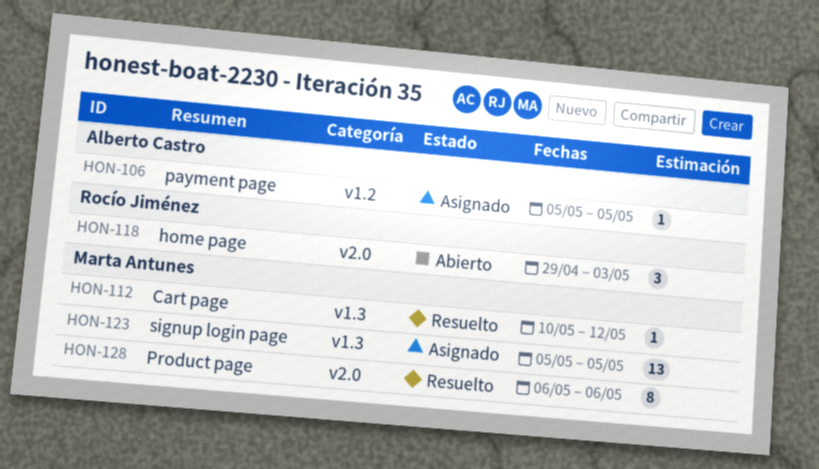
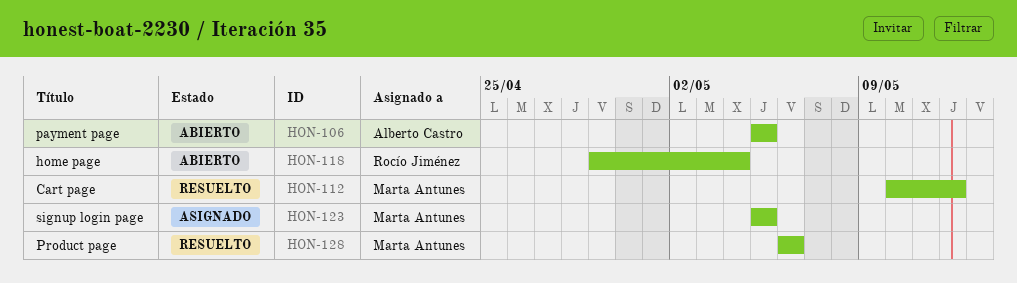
HON-106, status: Asignado -> Abierto
HON-118, due: May 3 -> May 4

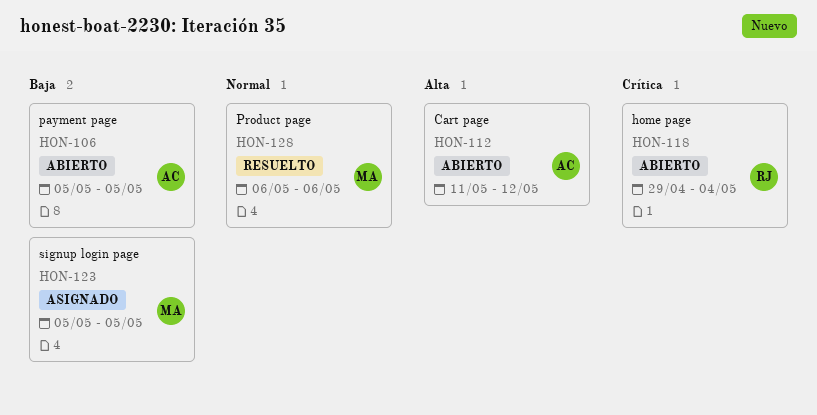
HON-112, status: Resuelto -> Abierto
HON-112, owner: Marta Antunes -> Alberto Castro
HON-112, start: May 10 -> May 11

